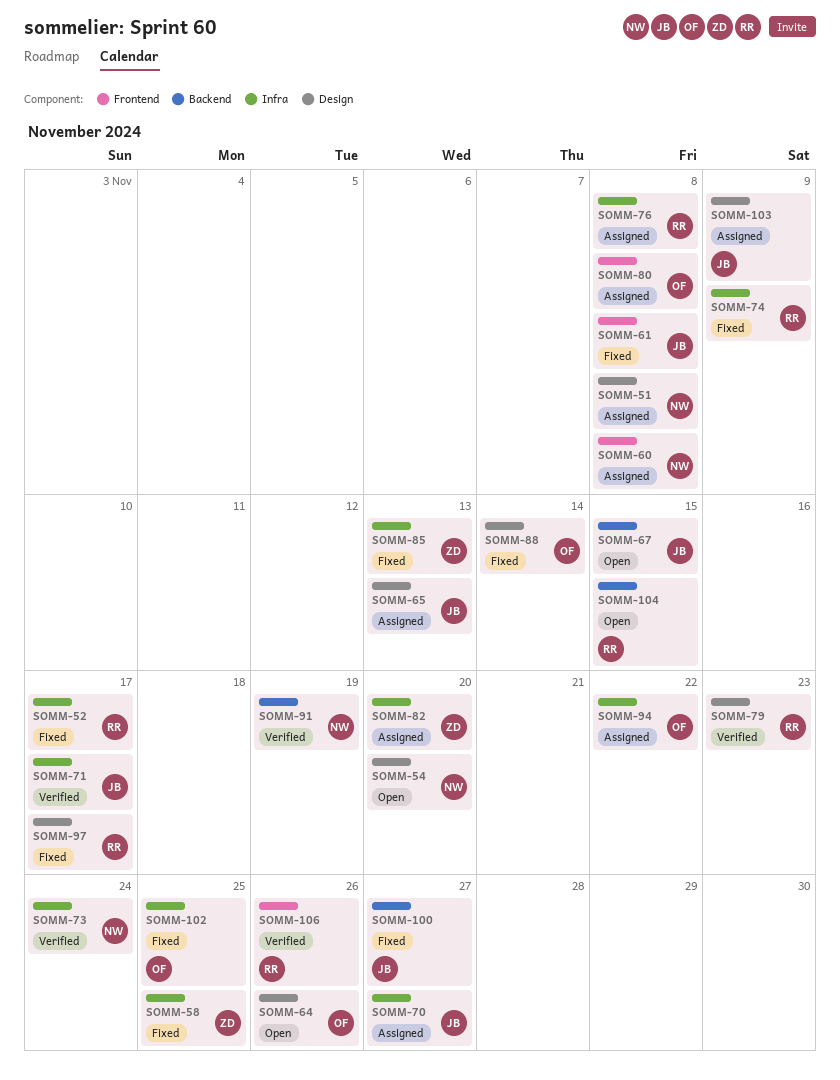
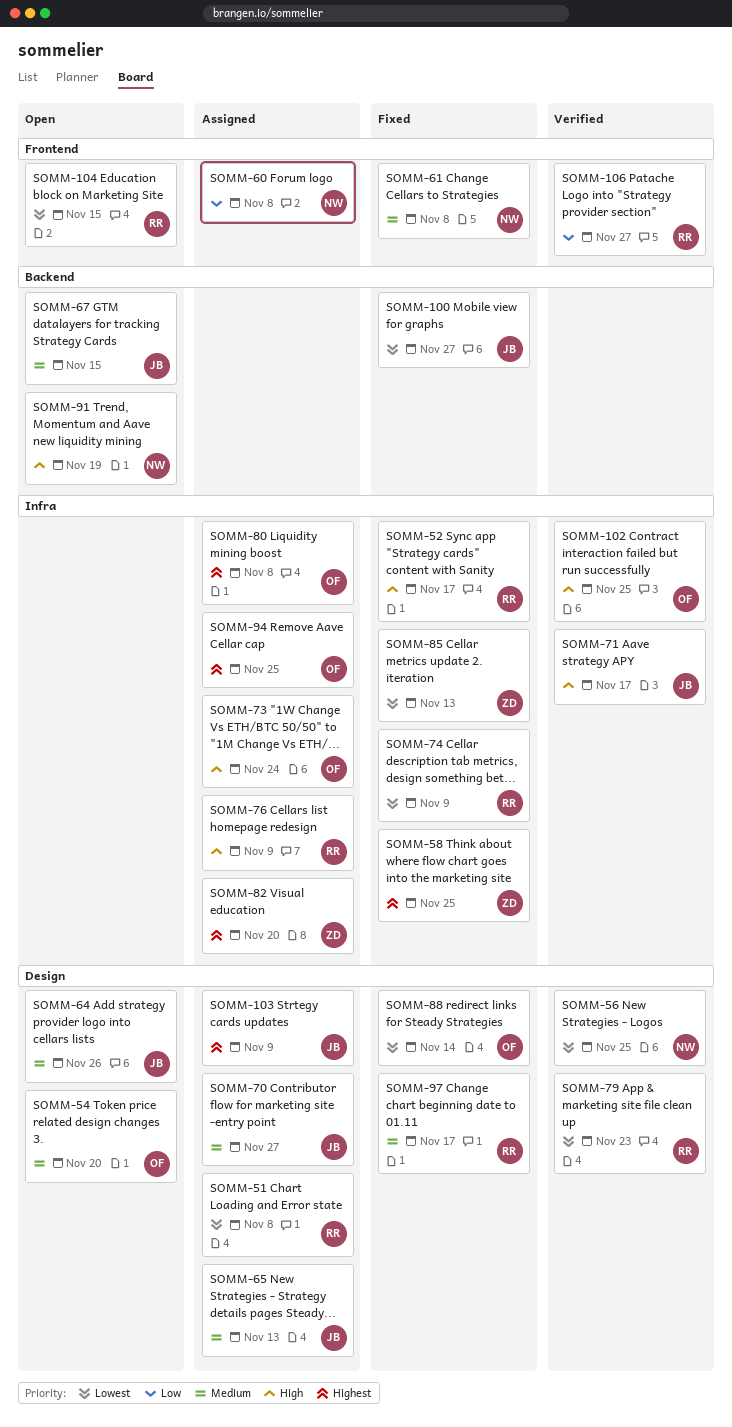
SOMM-51, owner: NW -> RR
SOMM-54, owner: NW -> OF
SOMM-56: none -> present
SOMM-61, owner: JB -> NW
SOMM-64, owner: OF -> JB
SOMM-70, label: Infra -> Design
SOMM-73, status: Verified -> Assigned
SOMM-73, owner: NW -> OF
SOMM-76, due: Nov 8 -> Nov 9
SOMM-80, label: Frontend -> Infra
SOMM-91, status: Verified -> Open
SOMM-94, due: Nov 22 -> Nov 25
SOMM-102, status: Fixed -> Verified
SOMM-104, label: Backend -> Frontend
SOMM-106, due: Nov 26 -> Nov 27

